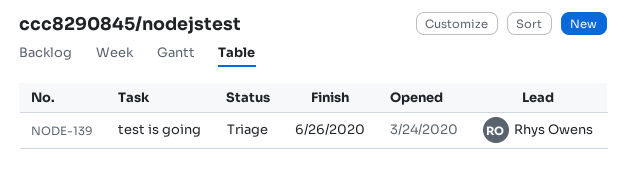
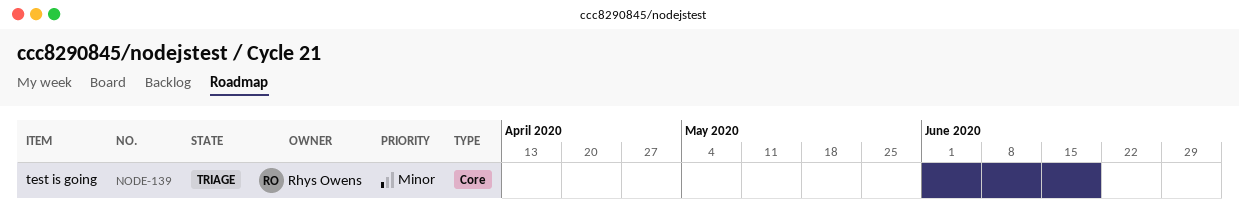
NODE-139, due: Jun 26 -> Jun 19

